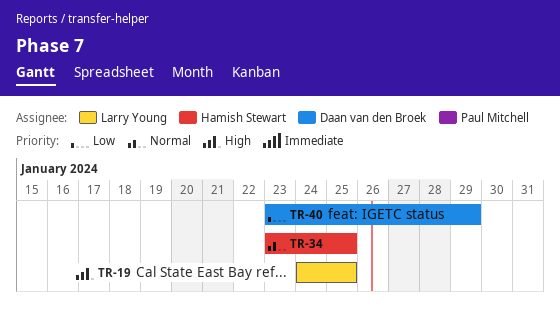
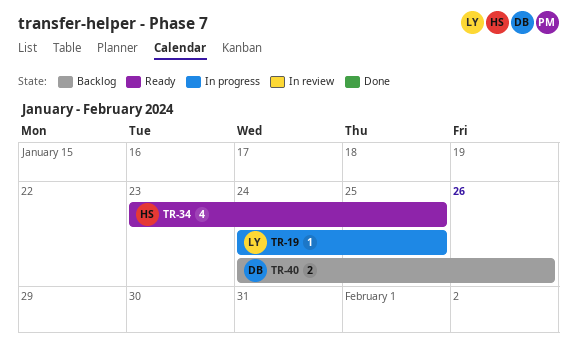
TR-40, start: Jan 23 -> Jan 24
TR-40, due: Jan 29 -> Jan 26

